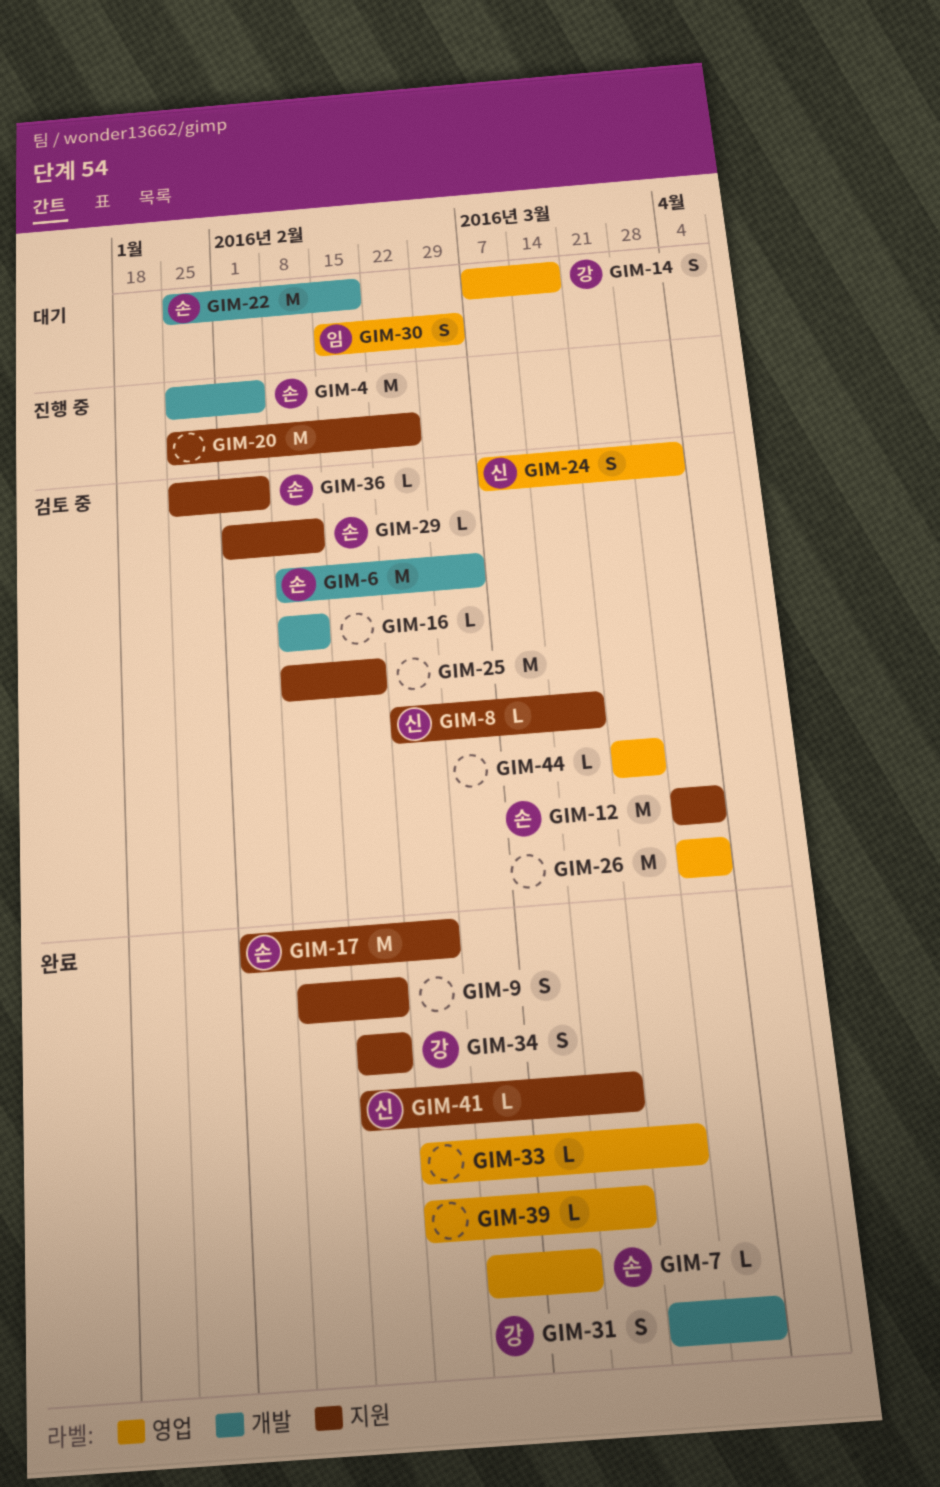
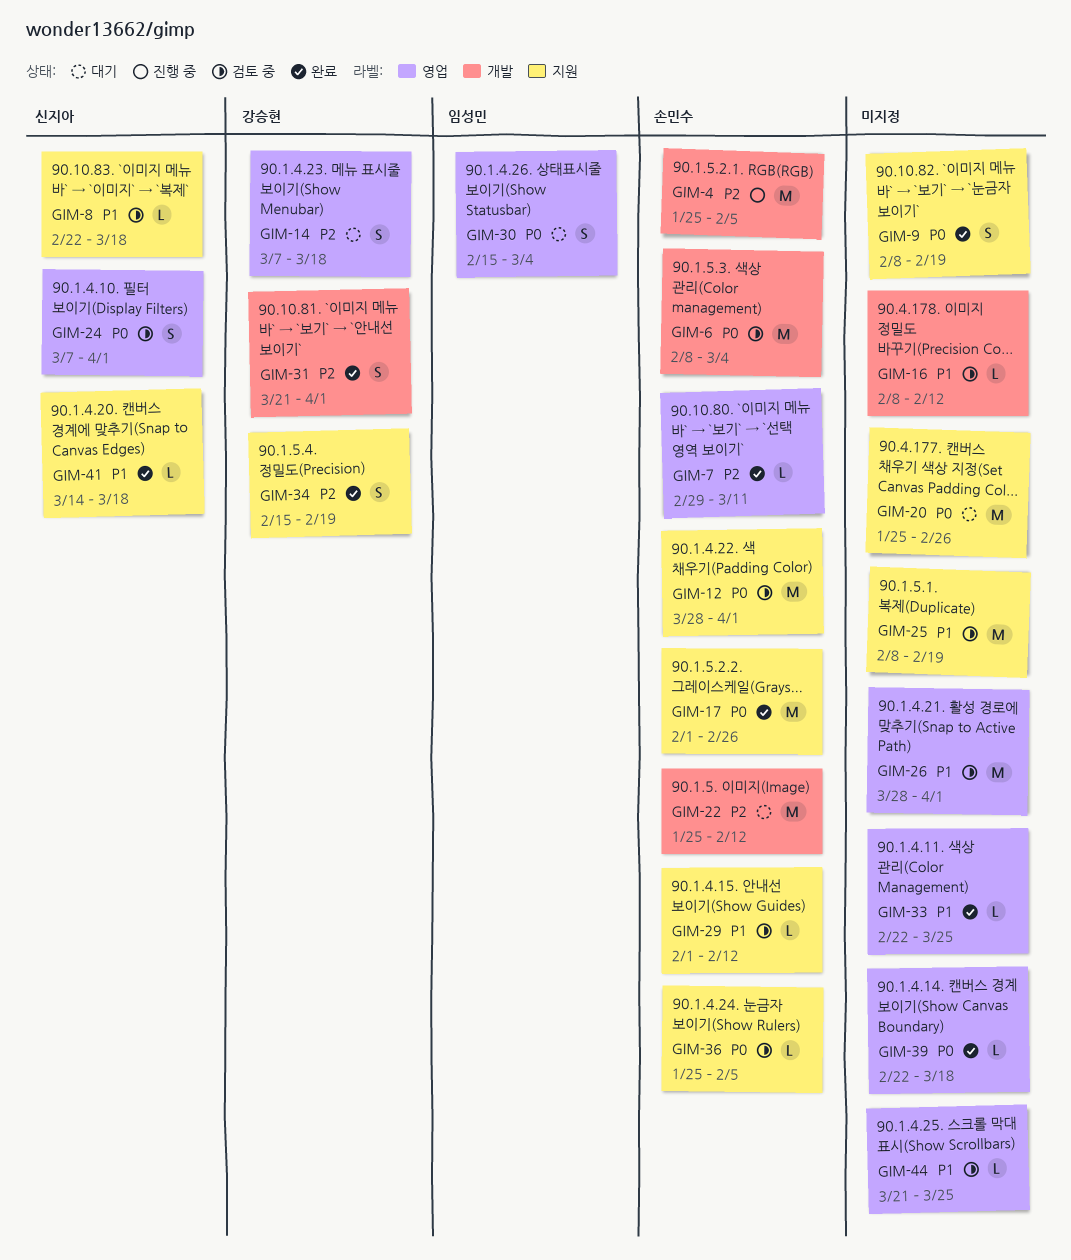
GIM-20, status: 진행 중 -> 대기
GIM-22, due: Feb 19 -> Feb 12
GIM-41, start: Feb 15 -> Mar 14

